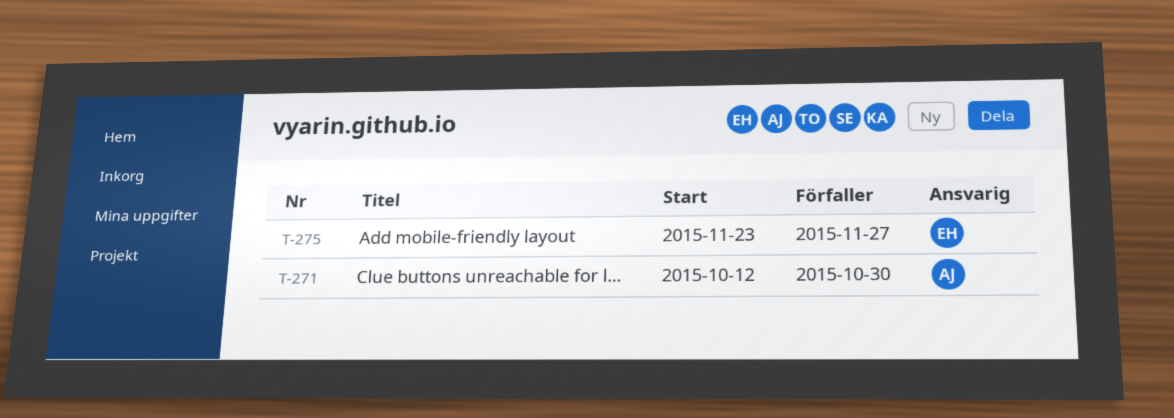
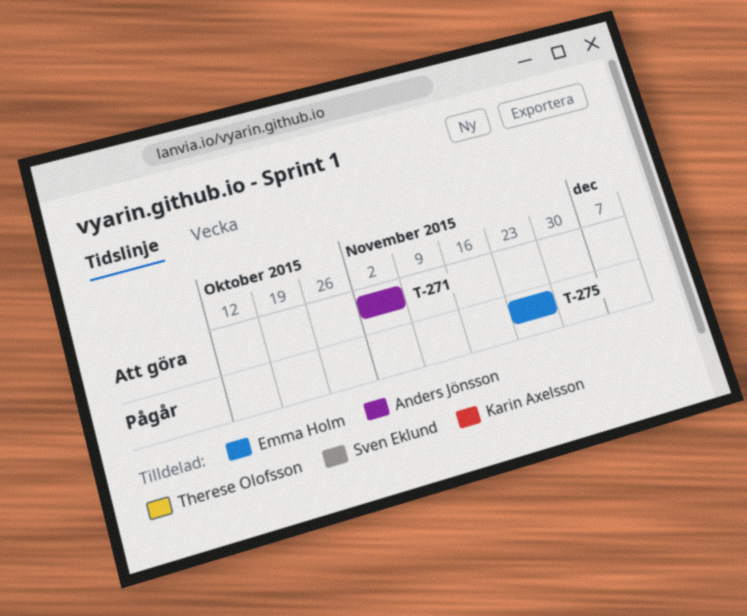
T-271, start: Oct 12 -> Nov 2
T-271, due: Oct 30 -> Nov 6

